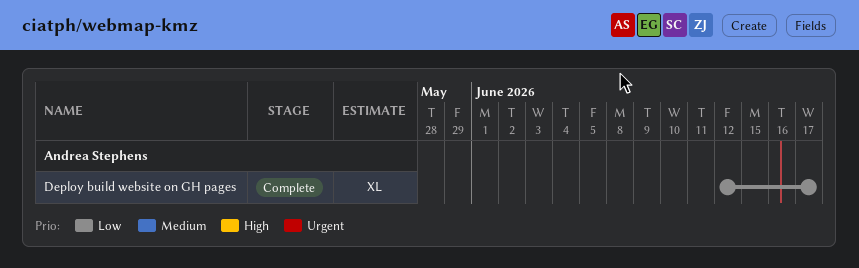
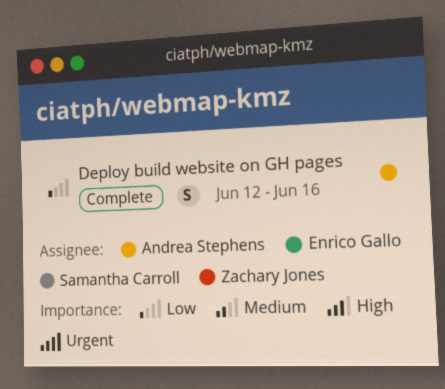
Deploy build website on GH pages, estimate: XL -> S
Deploy build website on GH pages, due: Jun 17 -> Jun 16

